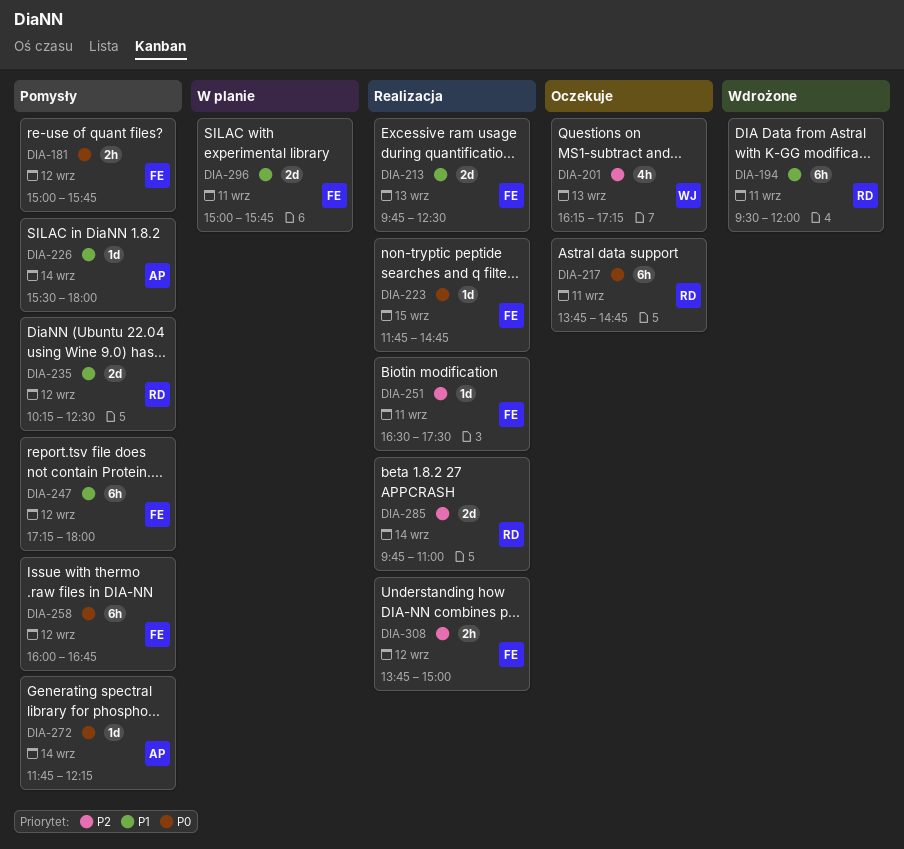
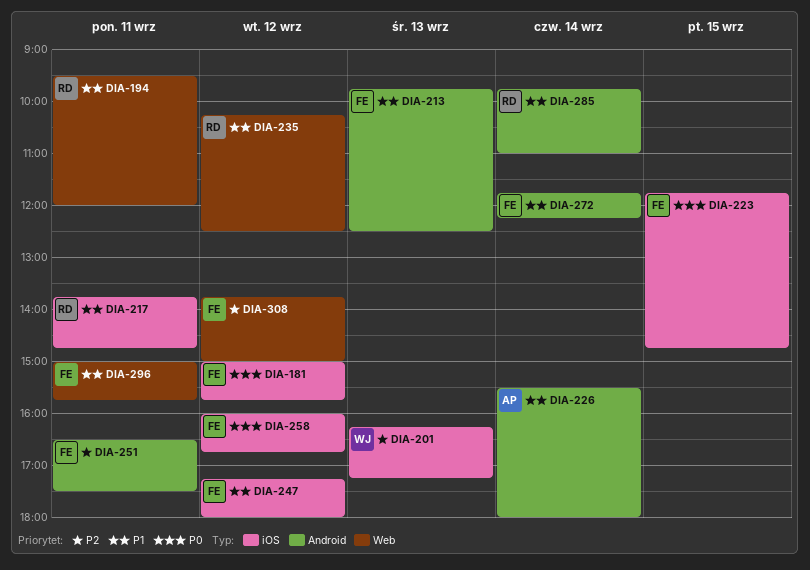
DIA-217, priority: P0 -> P1
DIA-272, owner: AP -> FE
DIA-272, priority: P0 -> P1
DIA-285, priority: P2 -> P1

